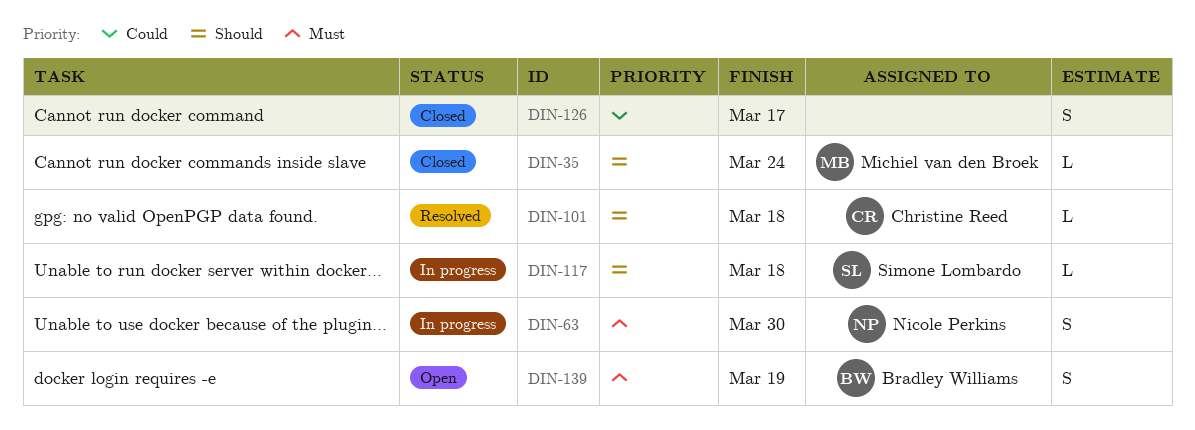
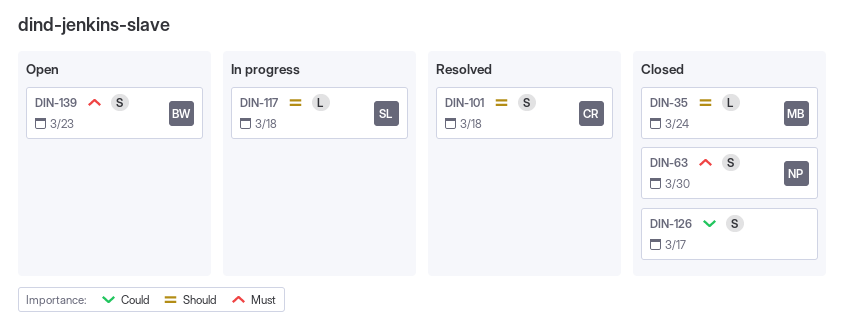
DIN-63, status: In progress -> Closed
DIN-101, estimate: L -> S
DIN-139, due: Mar 19 -> Mar 23

